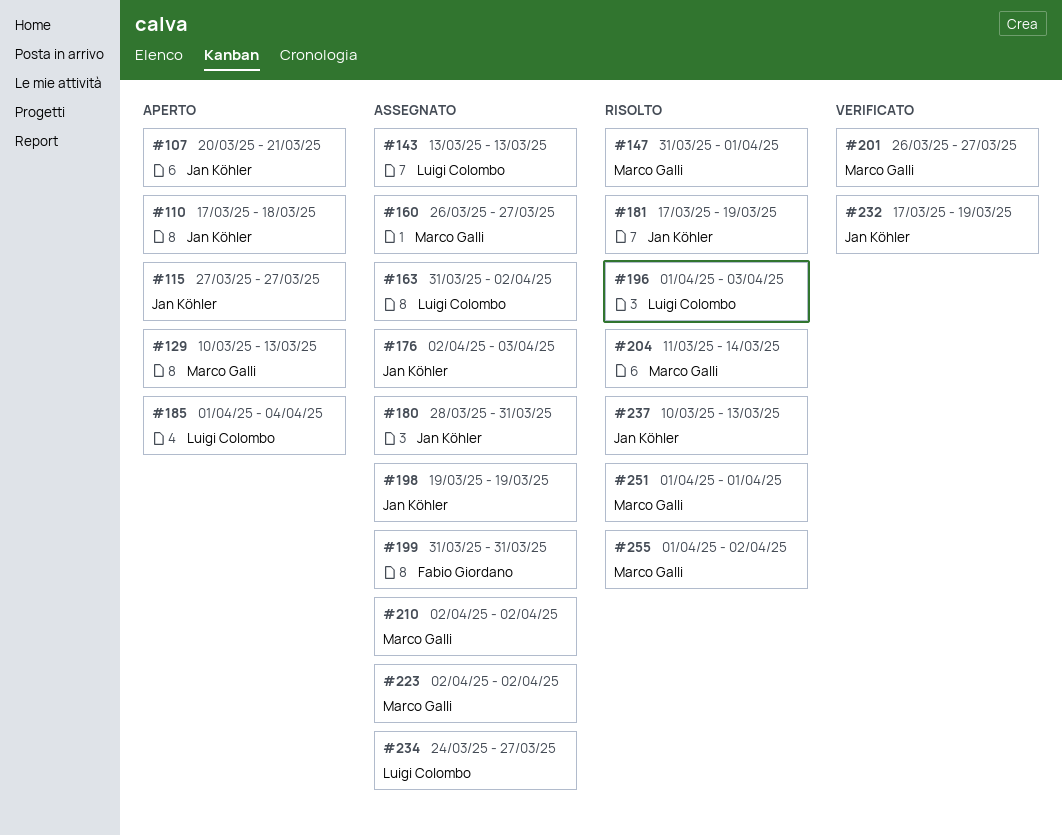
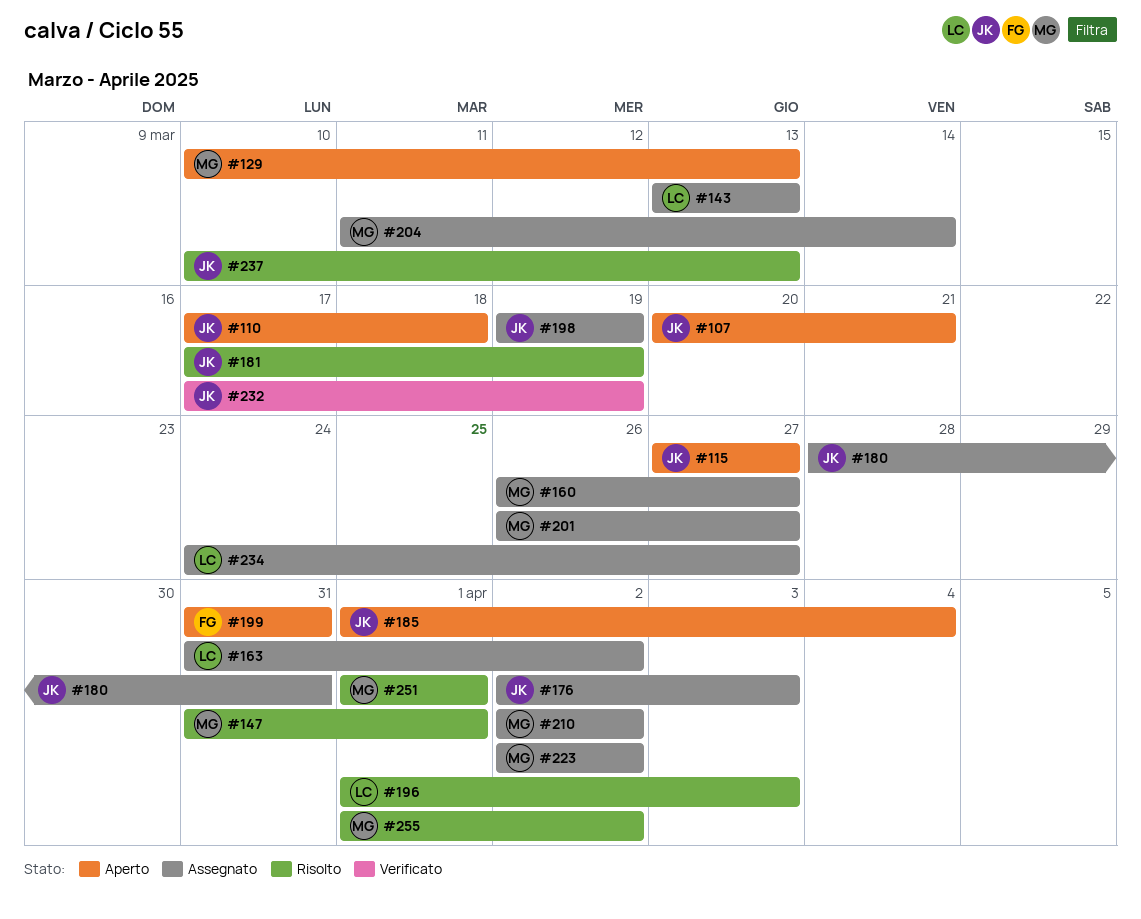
#185, owner: Luigi Colombo -> Jan Köhler
#199, status: Assegnato -> Aperto
#201, status: Verificato -> Assegnato
#204, status: Risolto -> Assegnato

